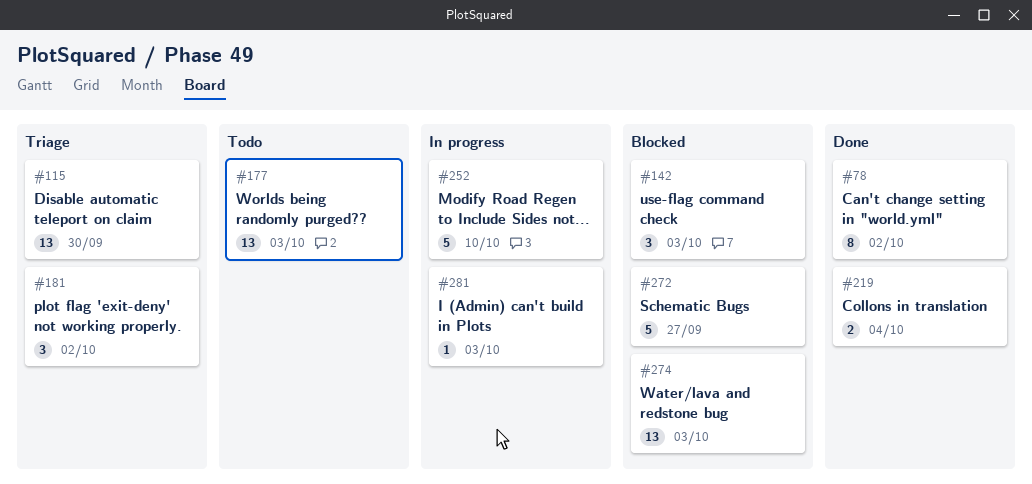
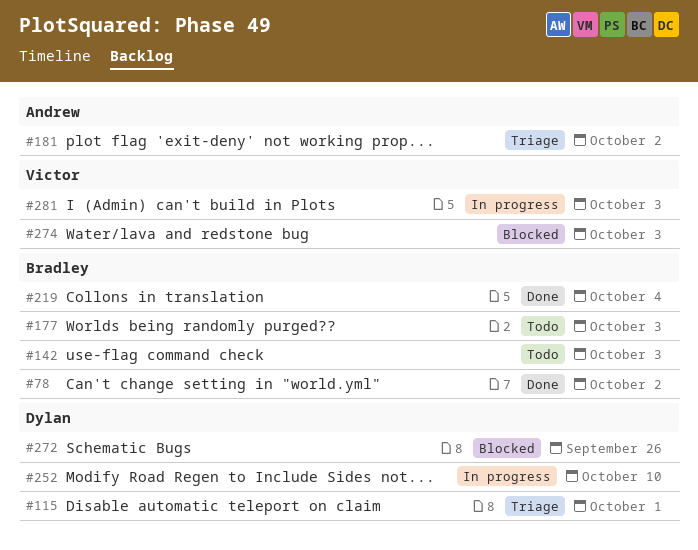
#115, due: Sep 30 -> Oct 1
#142, status: Blocked -> Todo
#272, due: Sep 27 -> Sep 26

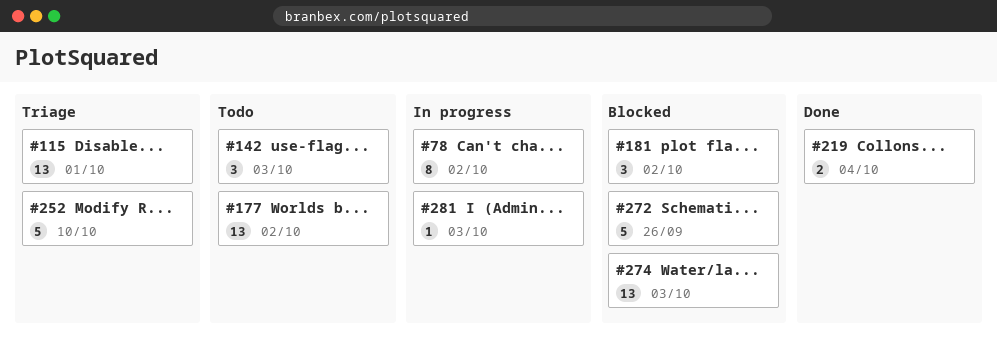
#78, status: Done -> In progress
#177, due: Oct 3 -> Oct 2
#181, status: Triage -> Blocked
#252, status: In progress -> Triage

